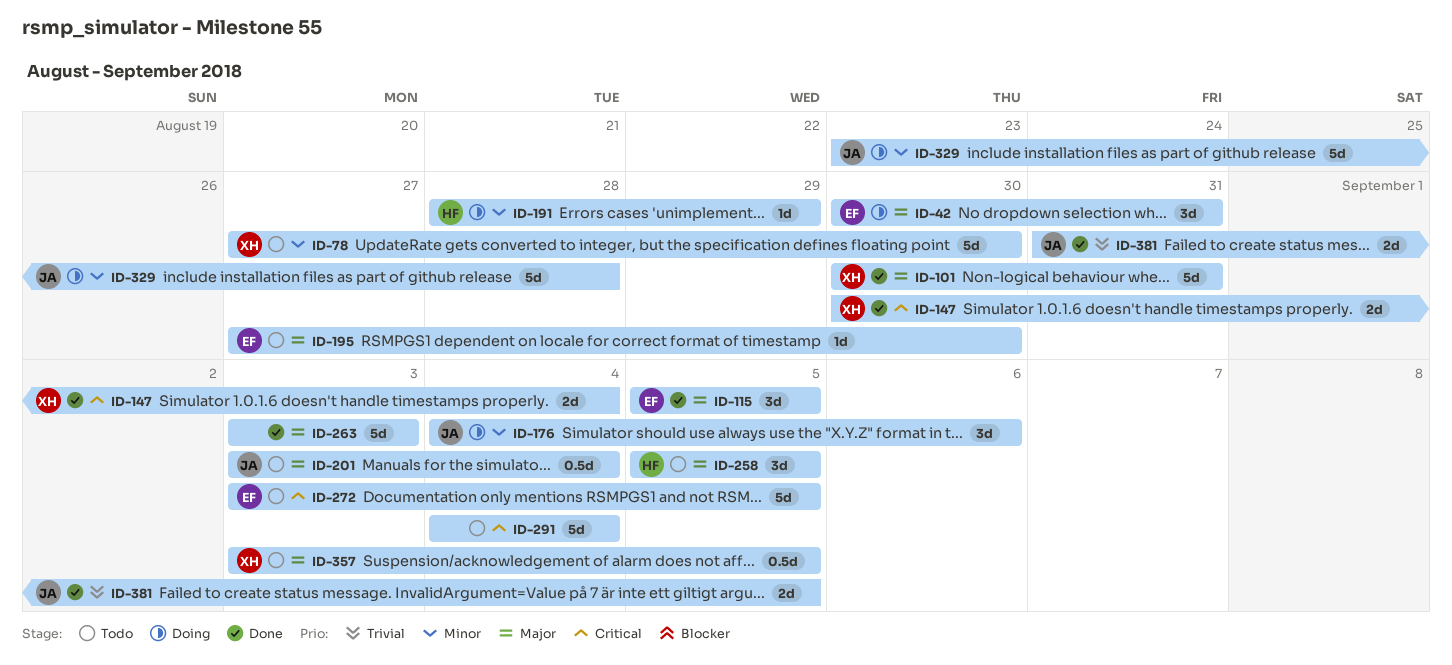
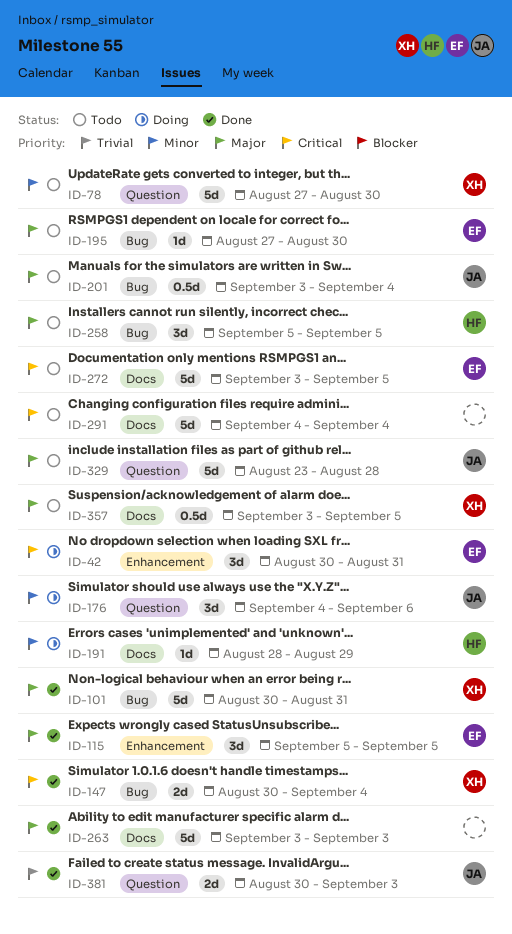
ID-42, priority: Major -> Critical
ID-329, status: Doing -> Todo
ID-329, priority: Minor -> Major
ID-381, start: Aug 31 -> Aug 30
ID-381, due: Sep 5 -> Sep 3

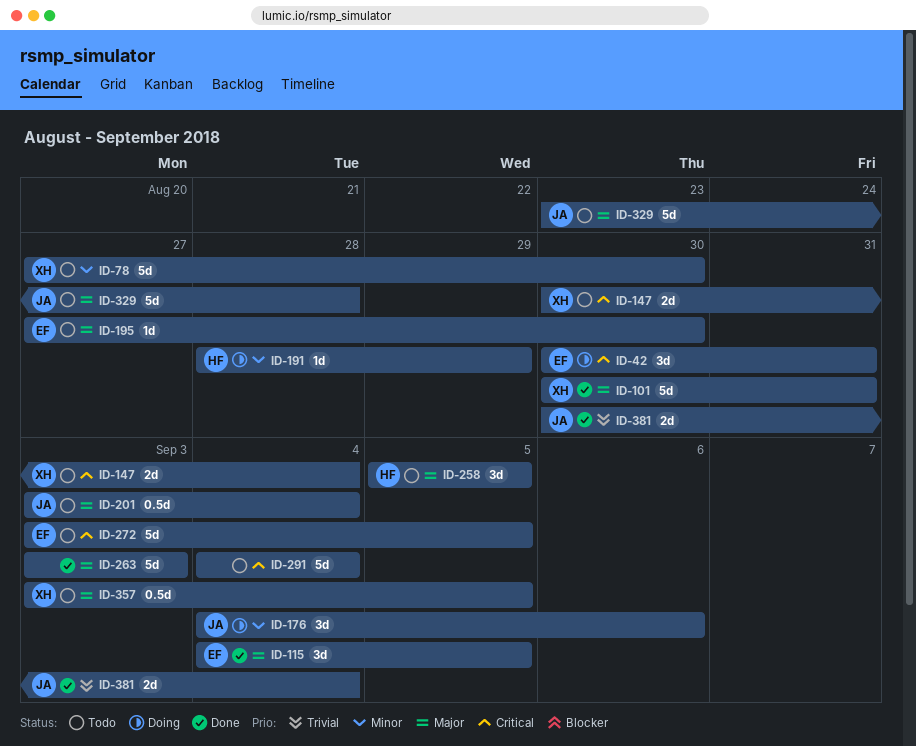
ID-115, start: Sep 5 -> Sep 4
ID-147, status: Done -> Todo
ID-381, due: Sep 3 -> Sep 4

